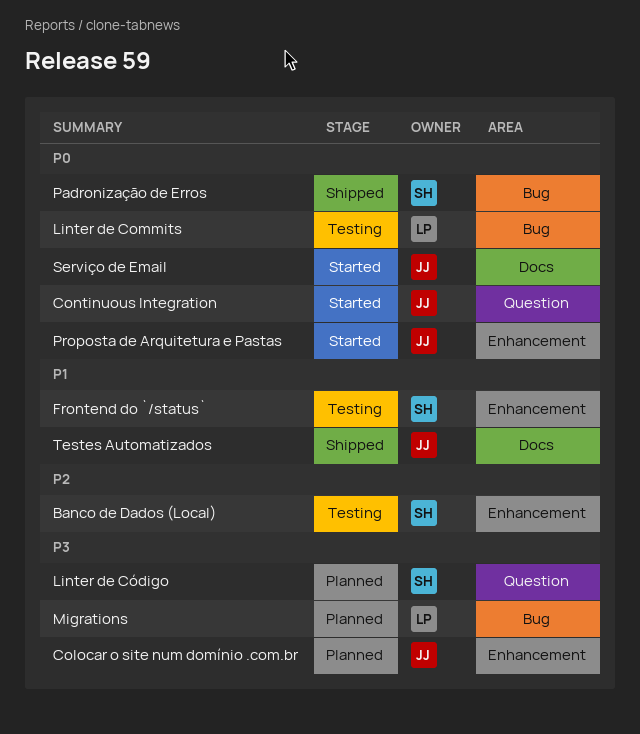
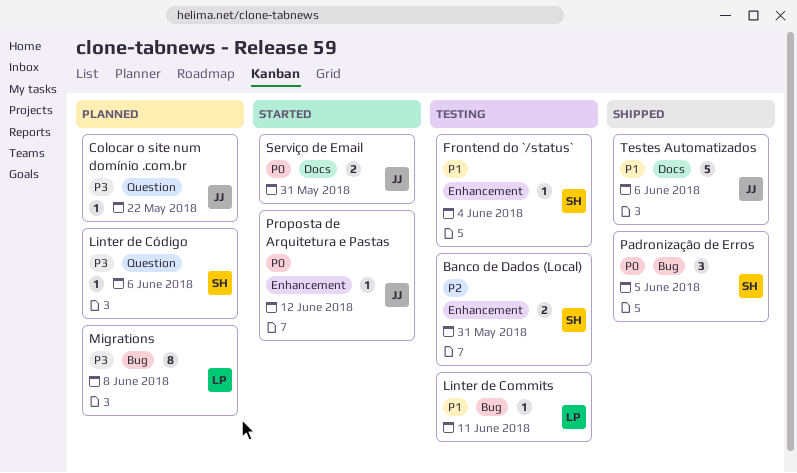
Colocar o site num domínio .com.br, label: Enhancement -> Question
Continuous Integration: present -> none
Linter de Commits, priority: P0 -> P1

